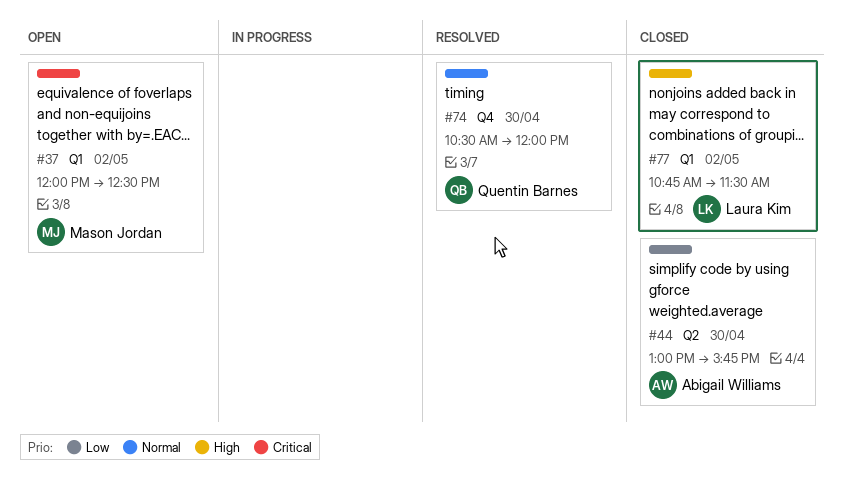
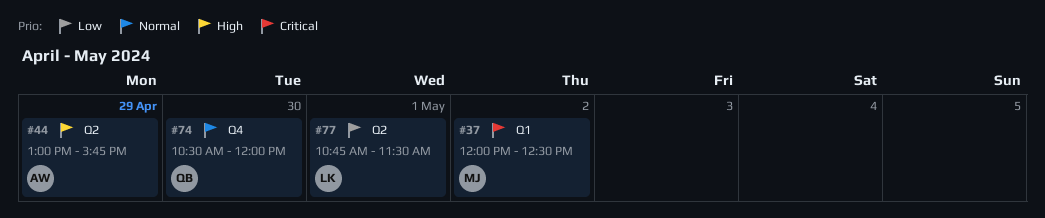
#44, priority: Low -> High
#44, day: Apr 30 -> Apr 29
#77, priority: High -> Low
#77, label: Q1 -> Q2
#77, day: May 2 -> May 1

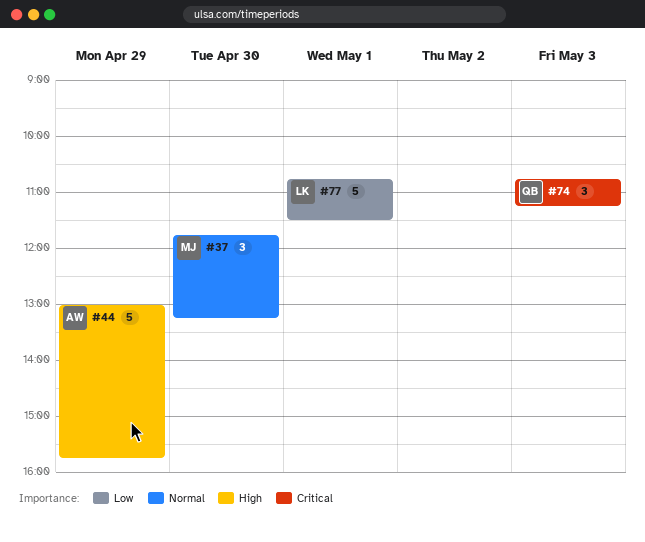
#37, priority: Critical -> Normal
#37, day: May 2 -> Apr 30
#37, begins: 12:00 -> 11:45
#37, ends: 12:30 -> 13:15
#74, priority: Normal -> Critical
#74, day: Apr 30 -> May 3
#74, begins: 10:30 -> 10:45
#74, ends: 12:00 -> 11:15

